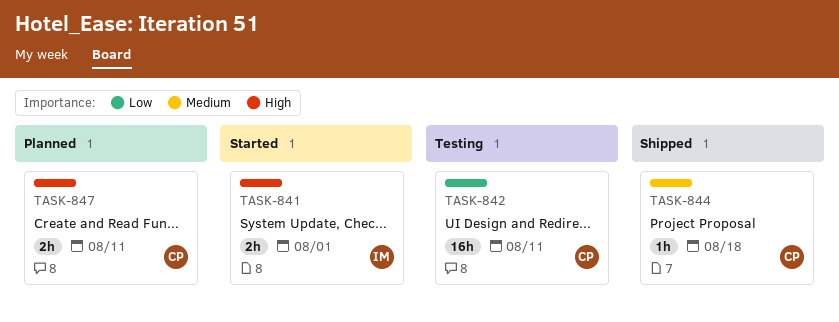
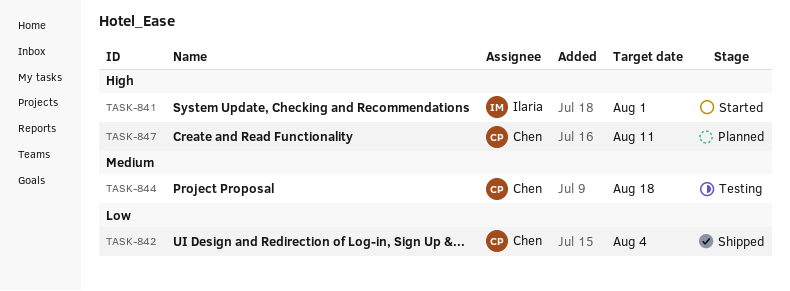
TASK-842, status: Testing -> Shipped
TASK-842, due: Aug 11 -> Aug 4
TASK-844, status: Shipped -> Testing

